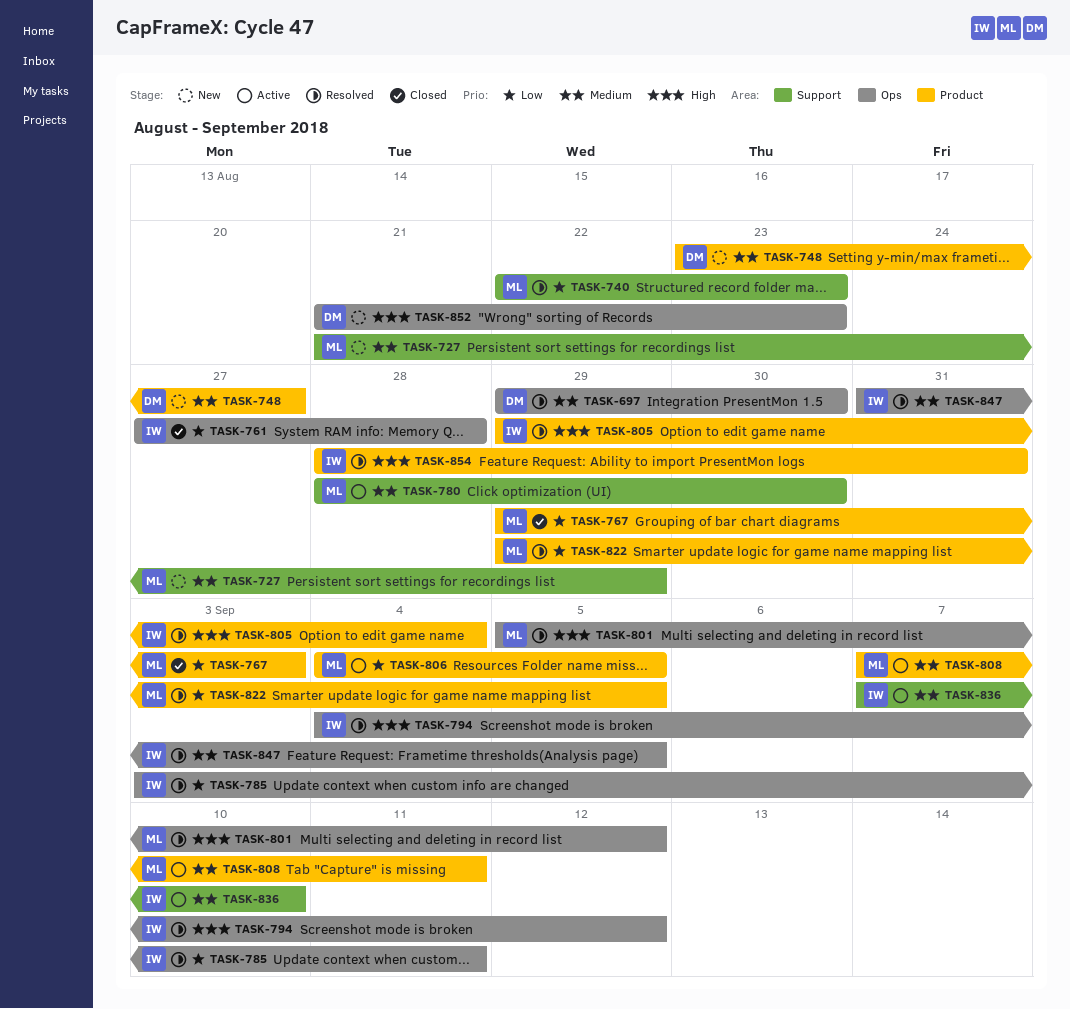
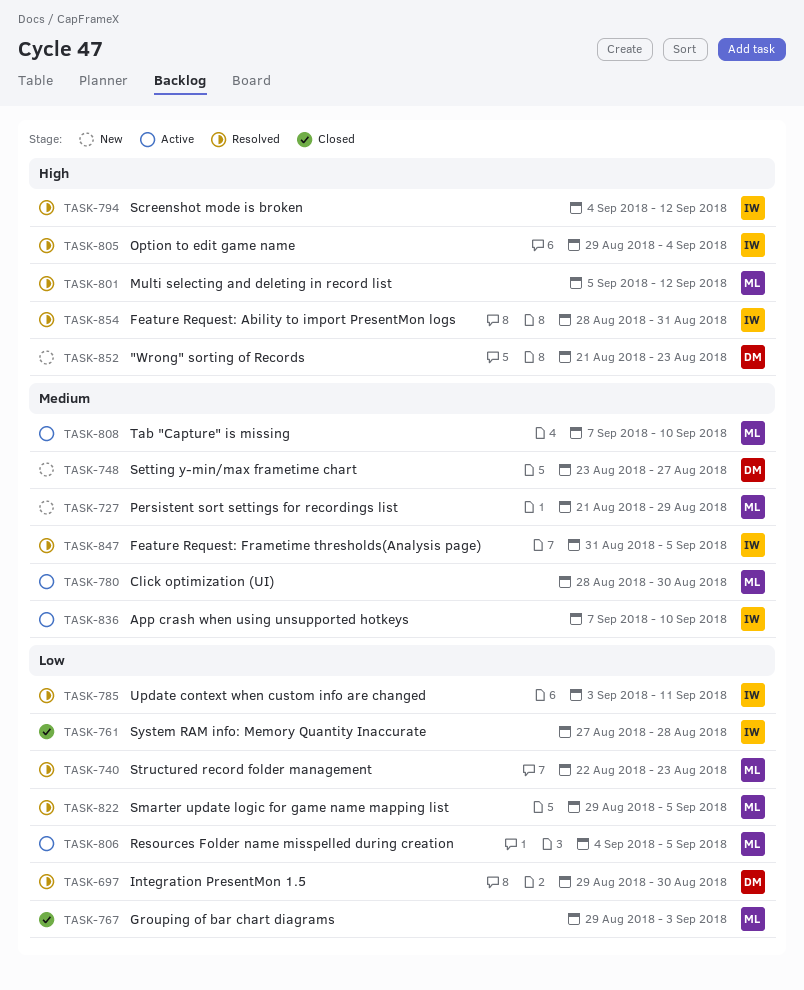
TASK-697, priority: Medium -> Low
TASK-808, due: Sep 11 -> Sep 10

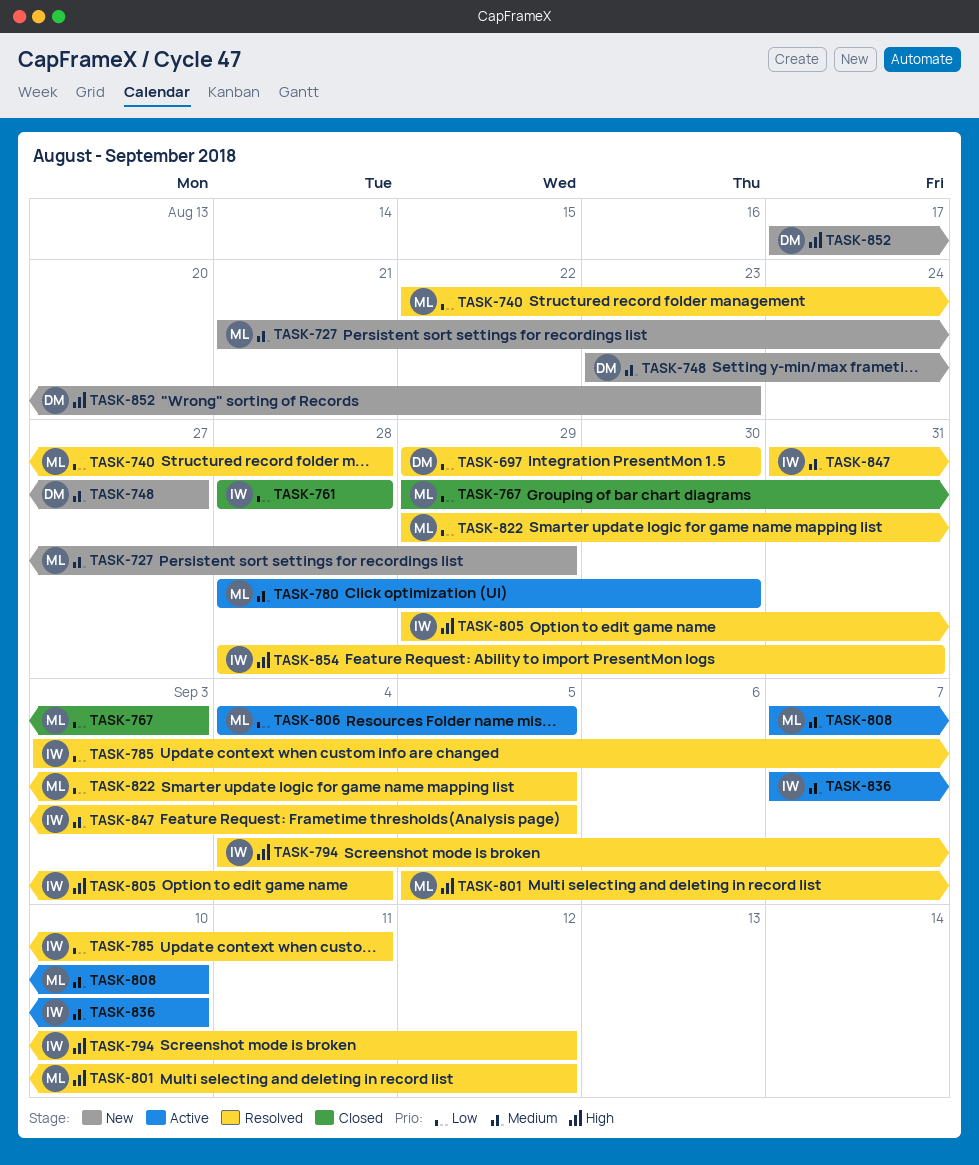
TASK-740, due: Aug 23 -> Aug 28
TASK-761, start: Aug 27 -> Aug 28
TASK-852, start: Aug 21 -> Aug 17

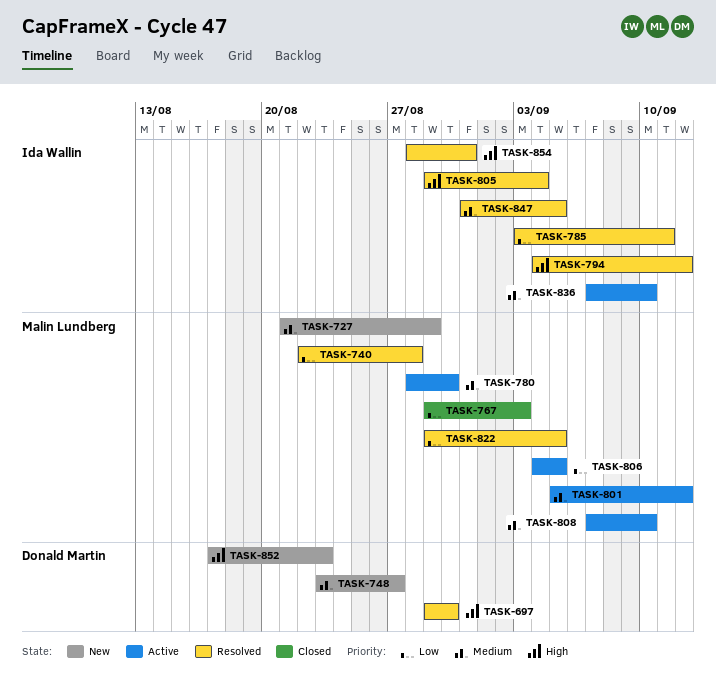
TASK-697, priority: Low -> High
TASK-761: present -> none
TASK-801, status: Resolved -> Active
TASK-801, priority: High -> Medium

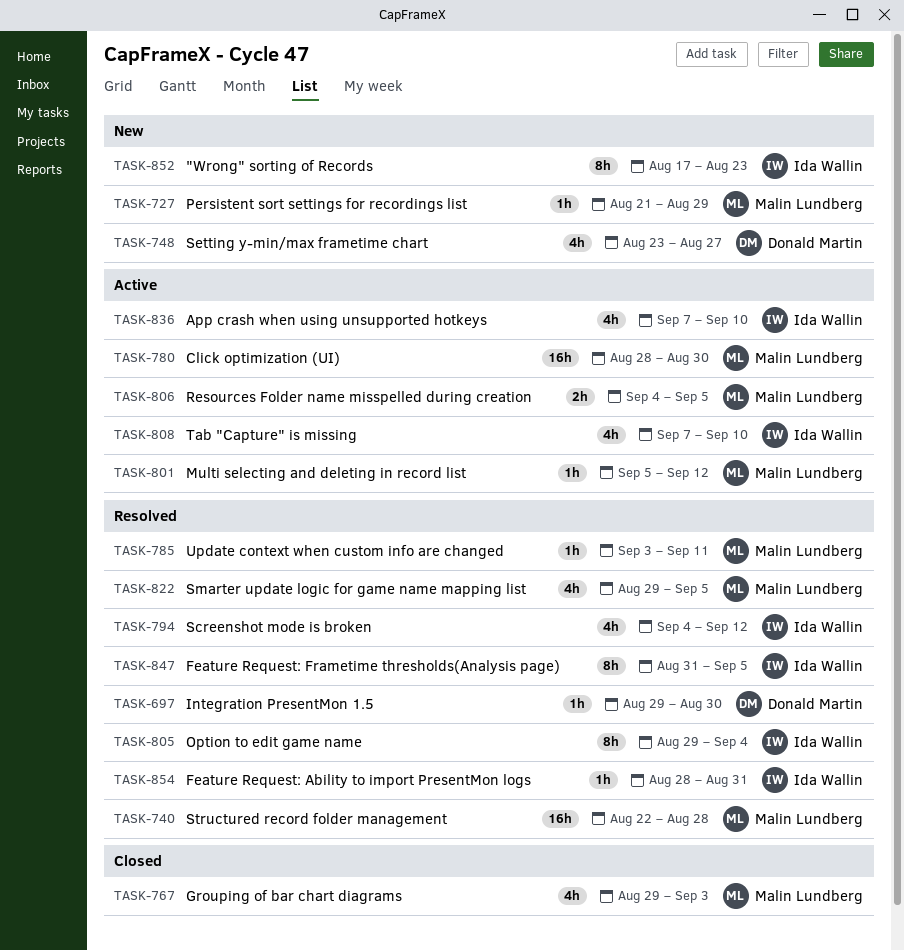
TASK-785, owner: Ida Wallin -> Malin Lundberg
TASK-808, owner: Malin Lundberg -> Ida Wallin
TASK-852, owner: Donald Martin -> Ida Wallin

